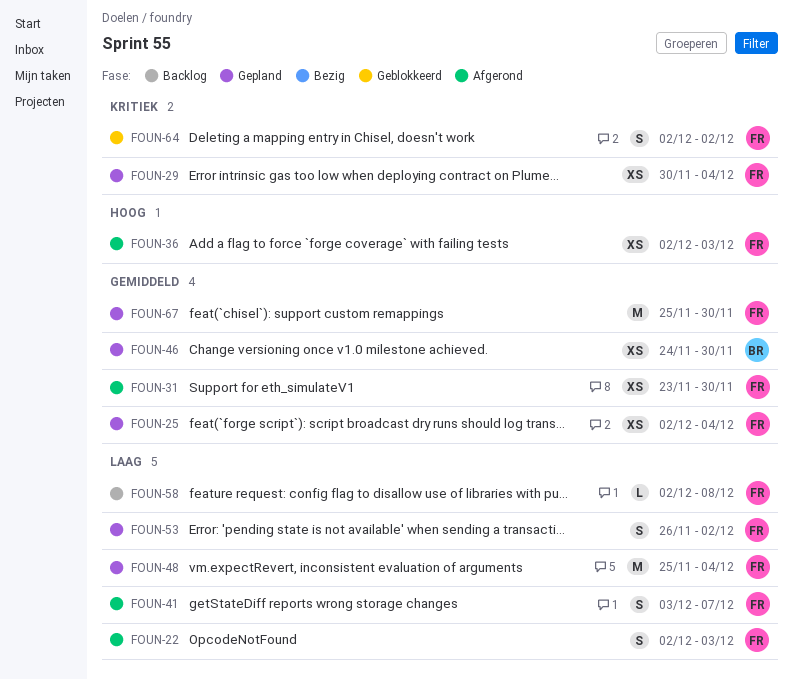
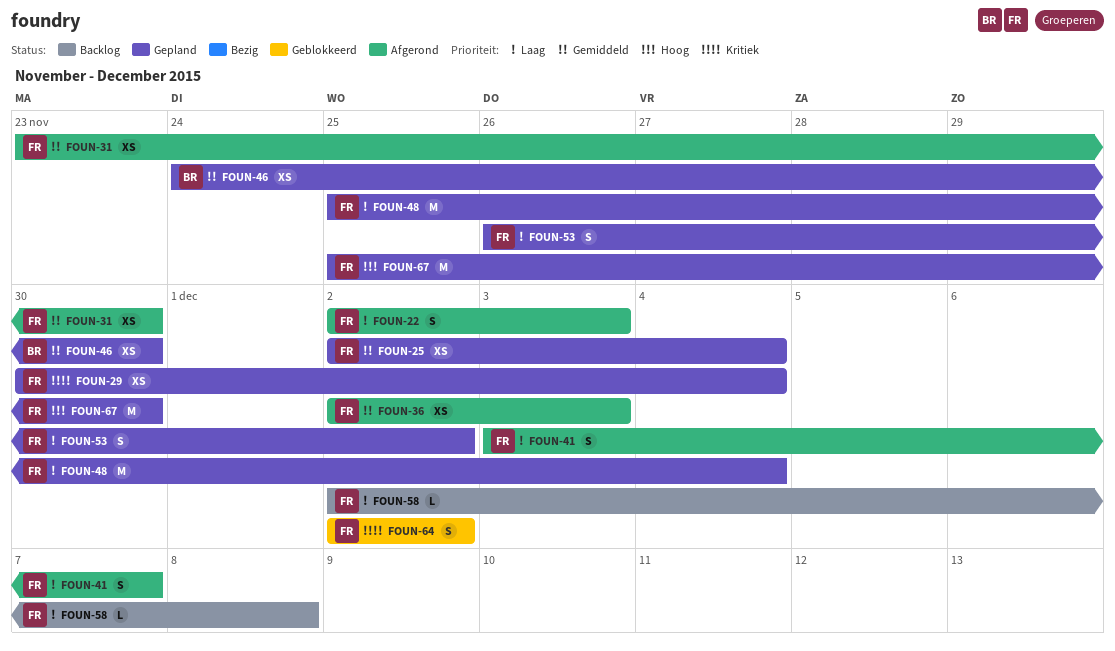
FOUN-36, priority: Hoog -> Gemiddeld
FOUN-67, priority: Gemiddeld -> Hoog

